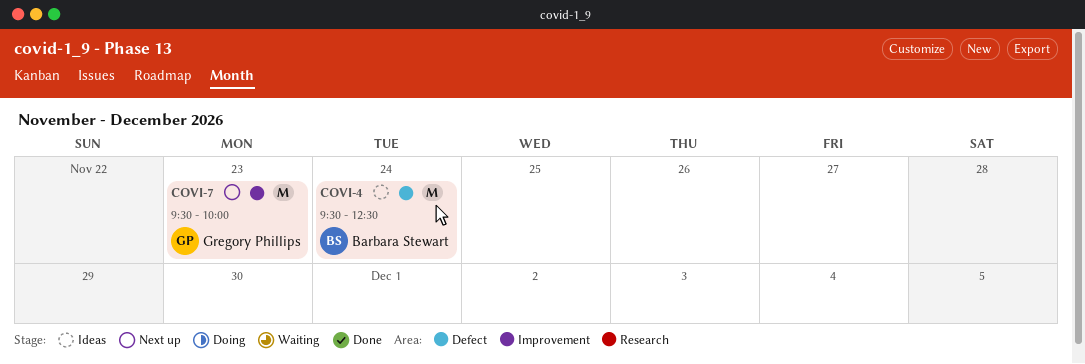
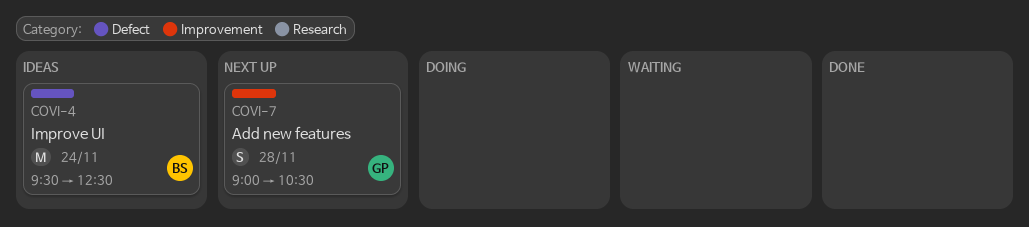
COVI-7, estimate: M -> S
COVI-7, day: Nov 23 -> Nov 28
COVI-7, begins: 09:30 -> 09:00
COVI-7, ends: 10:00 -> 10:30

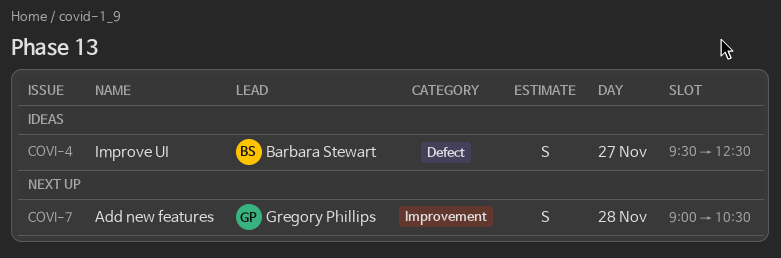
COVI-4, estimate: M -> S
COVI-4, day: Nov 24 -> Nov 27

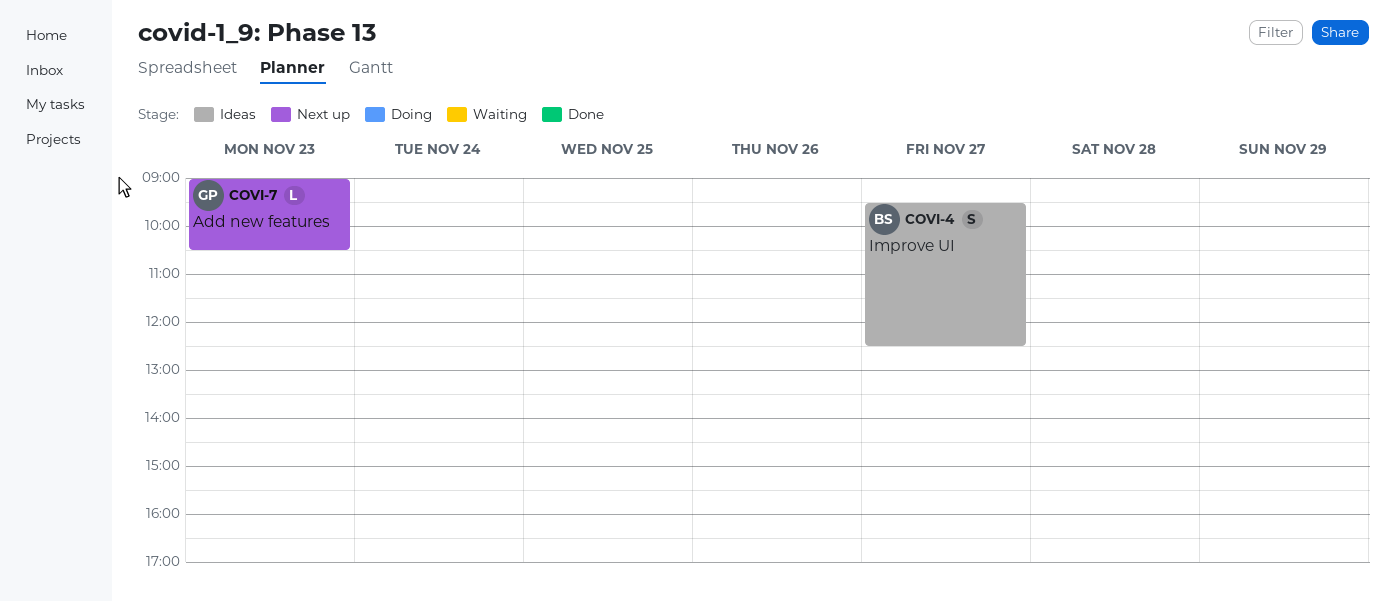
COVI-7, estimate: S -> L
COVI-7, day: Nov 28 -> Nov 23

